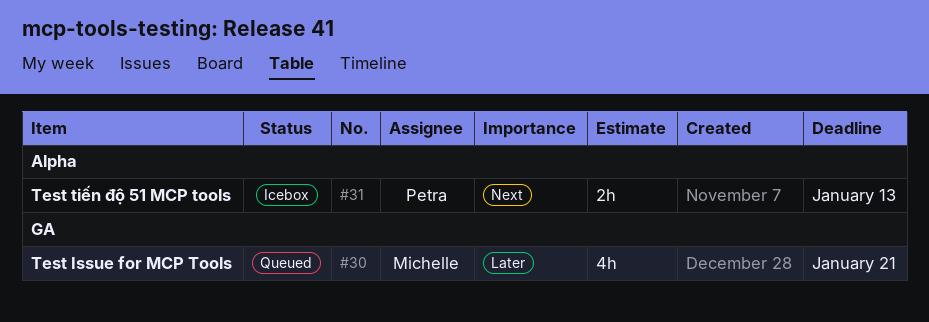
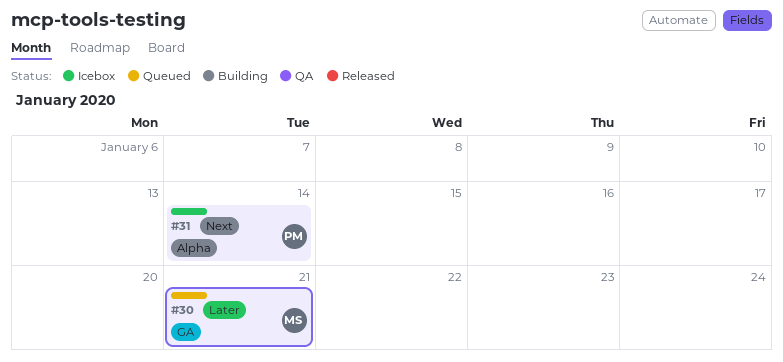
#31, due: Jan 13 -> Jan 14

